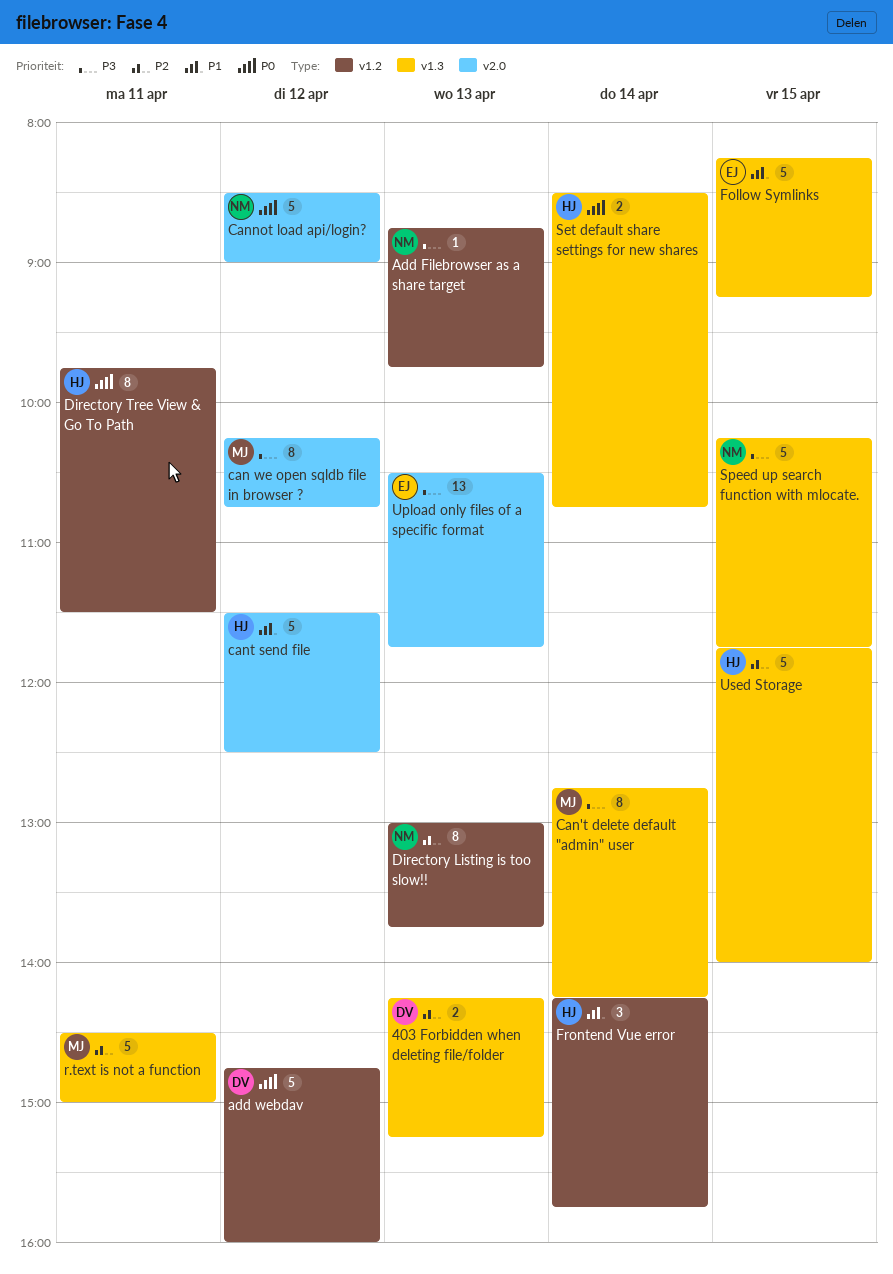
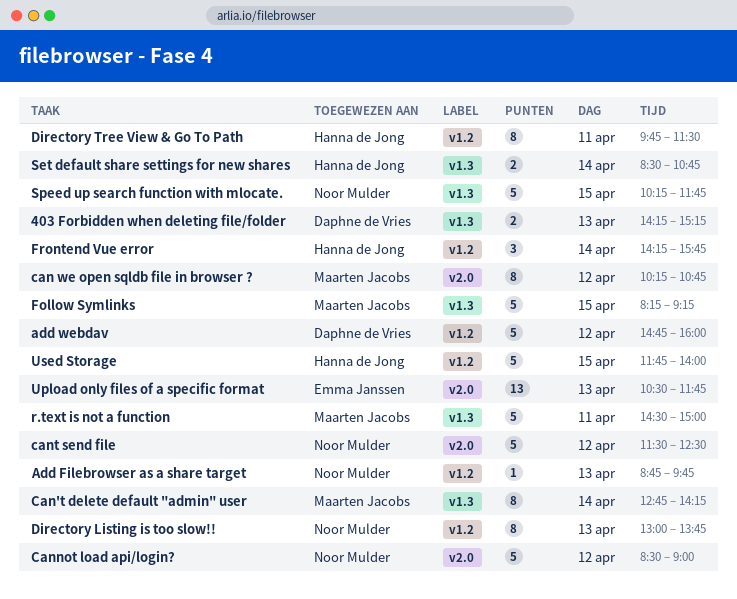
cant send file, owner: Hanna de Jong -> Noor Mulder
Follow Symlinks, owner: Emma Janssen -> Maarten Jacobs
Used Storage, label: v1.3 -> v1.2

